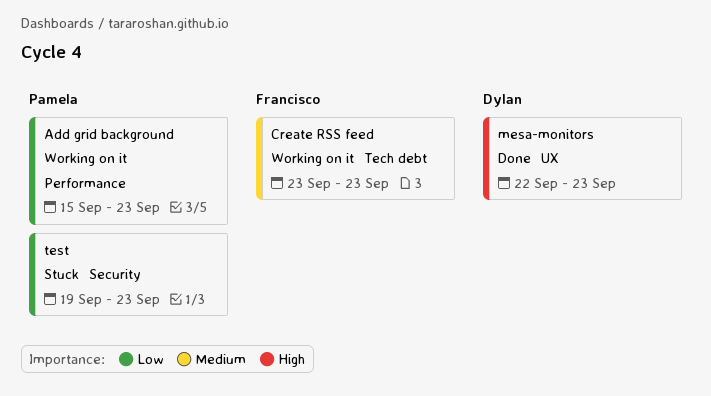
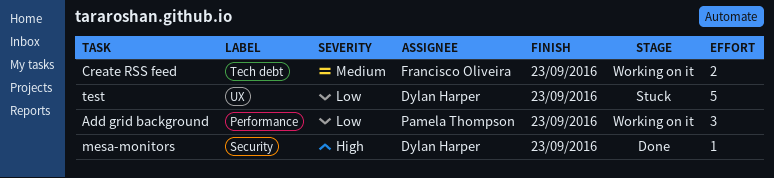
mesa-monitors, label: UX -> Security
test, owner: Pamela Thompson -> Dylan Harper
test, label: Security -> UX

